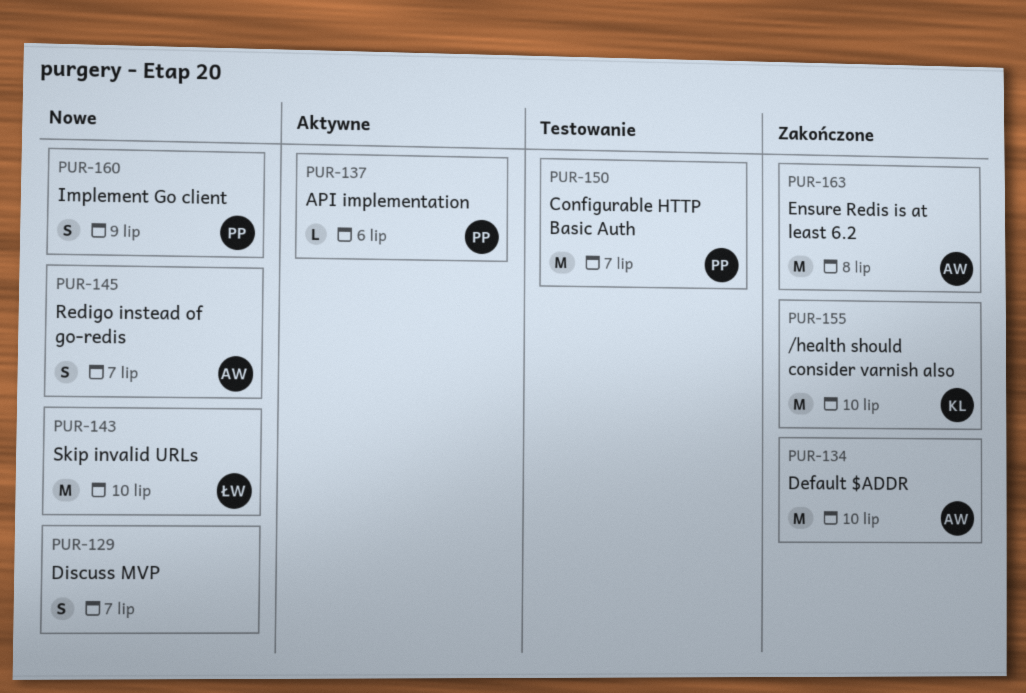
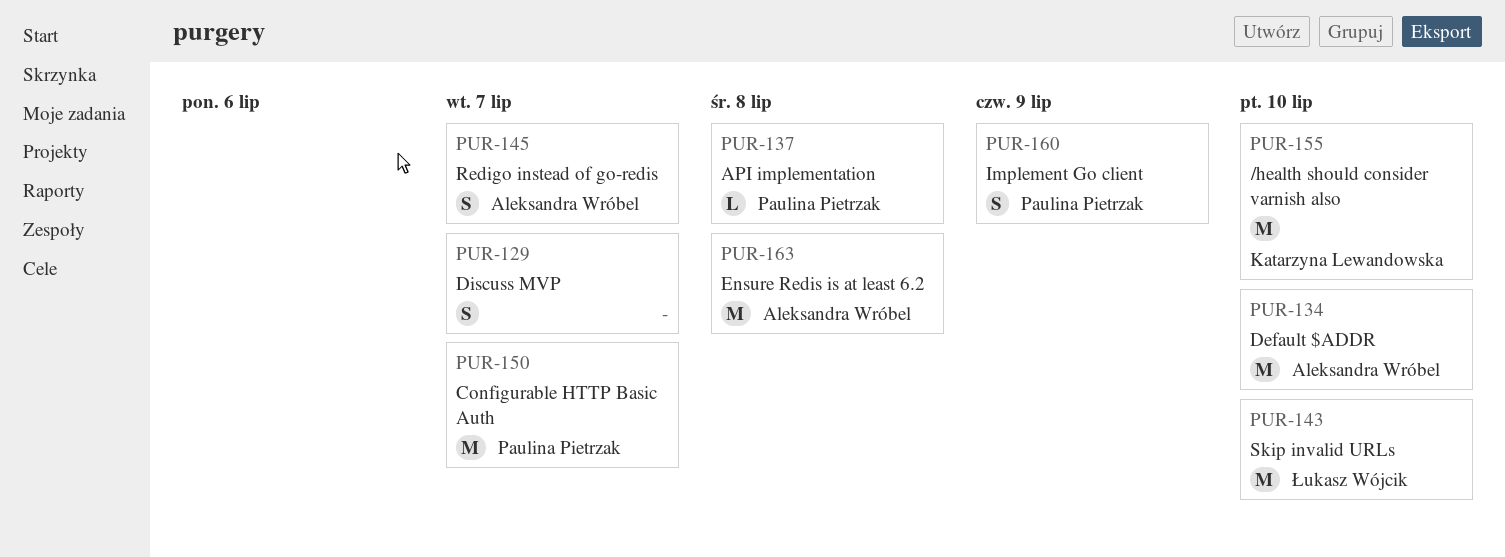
PUR-137, due: Jul 6 -> Jul 8

